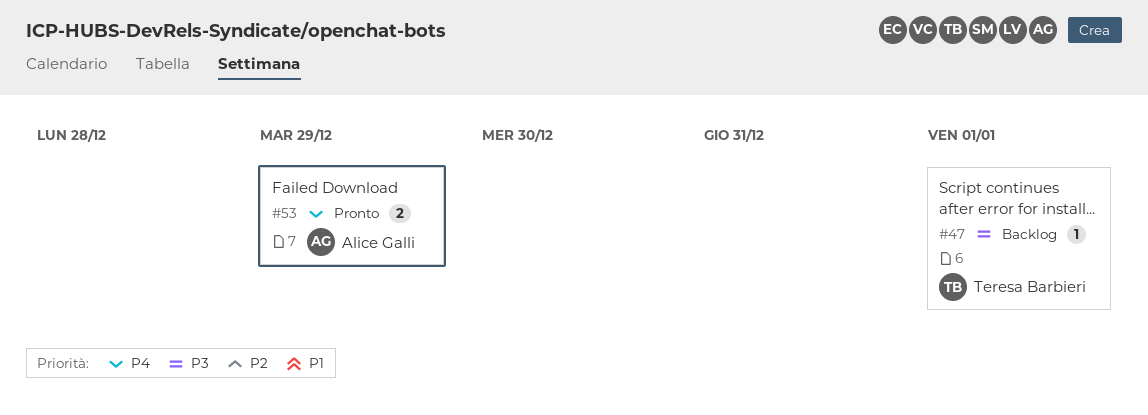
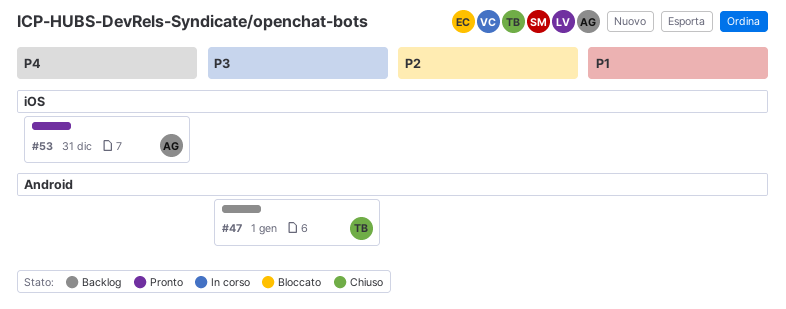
#53, due: Dec 29 -> Dec 31

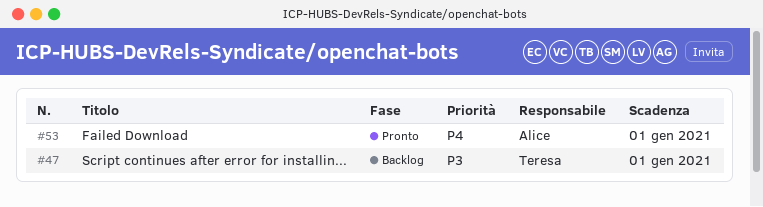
#53, due: Dec 31 -> Jan 1

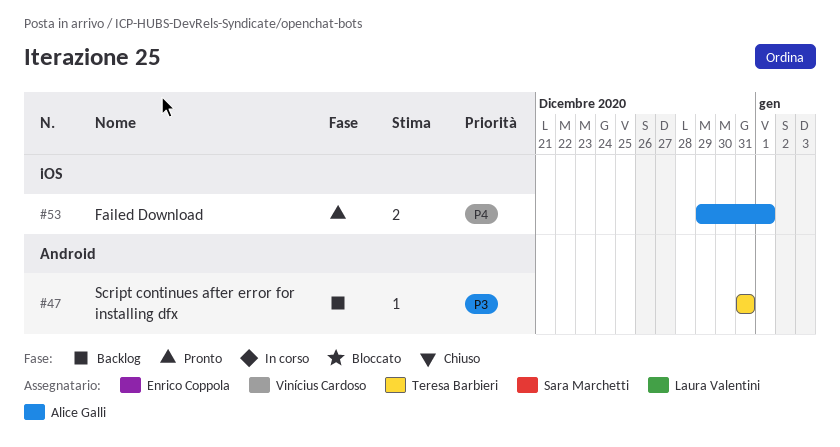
#47, due: Jan 1 -> Dec 31

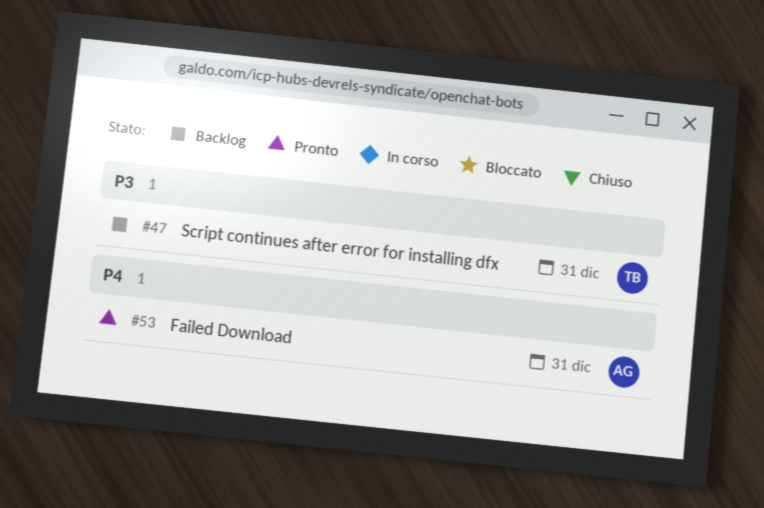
#53, due: Jan 1 -> Dec 31

